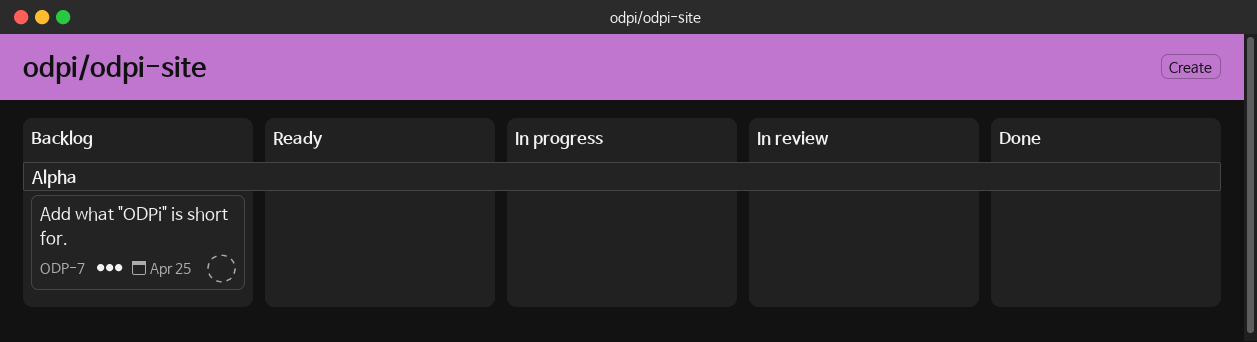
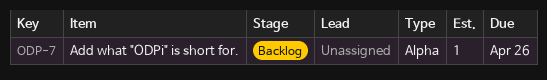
ODP-7, estimate: 3 -> 1
ODP-7, due: Apr 25 -> Apr 26

